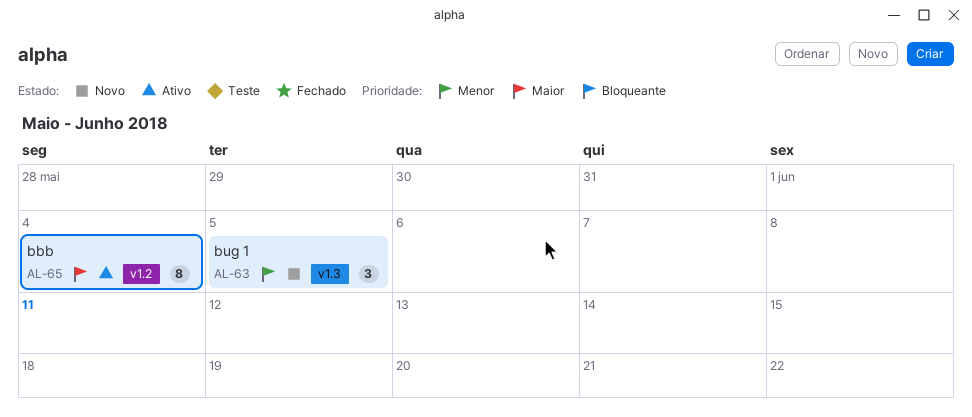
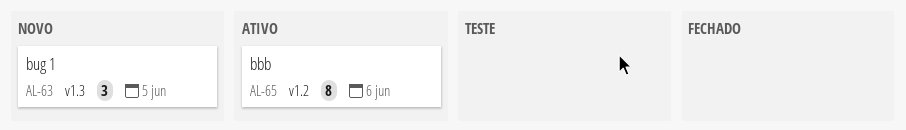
AL-65, due: Jun 4 -> Jun 6

